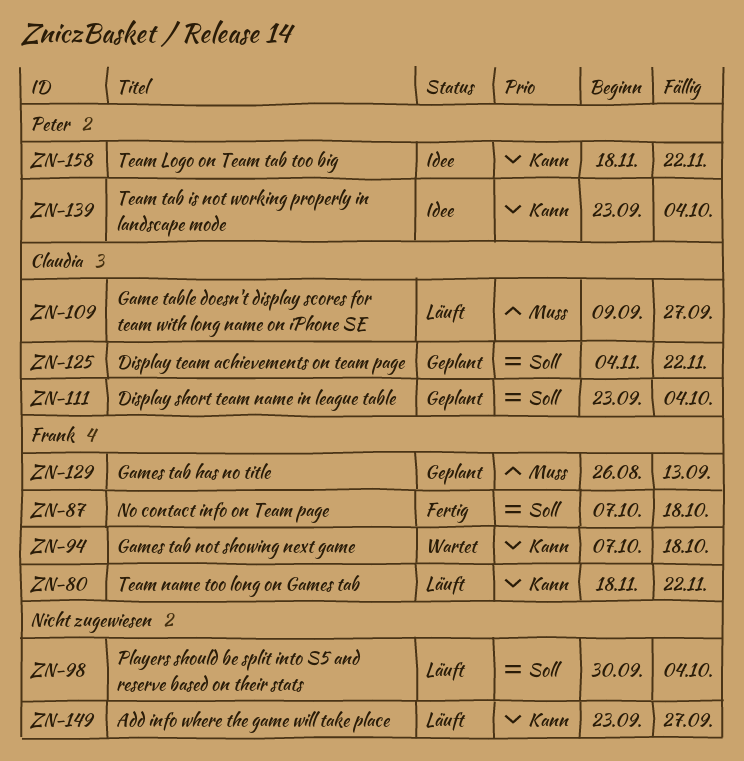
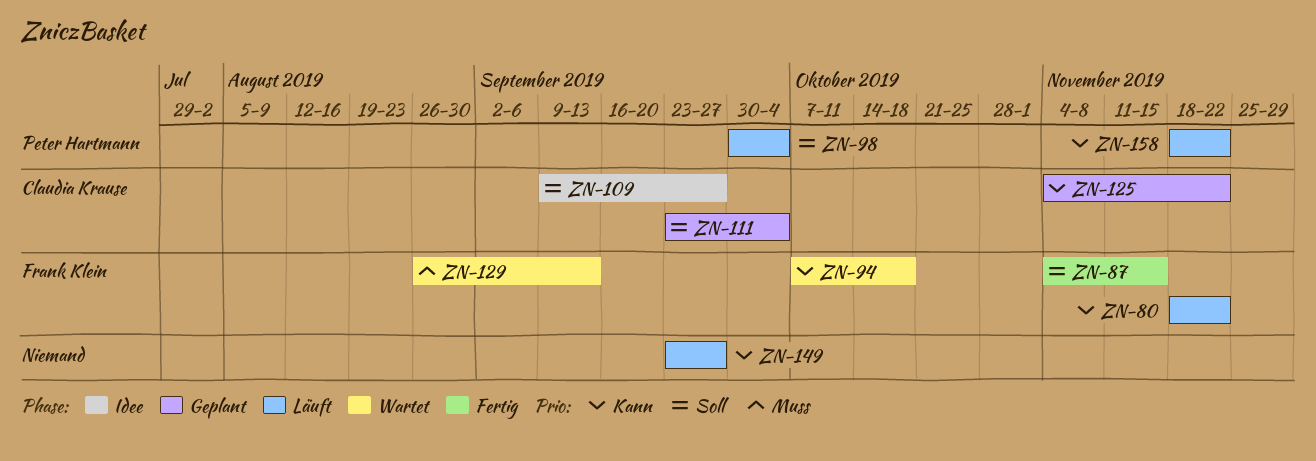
ZN-87, start: Oct 7 -> Nov 4
ZN-87, due: Oct 18 -> Nov 15
ZN-98, owner: none -> Peter Hartmann
ZN-109, status: Läuft -> Idee
ZN-109, priority: Muss -> Soll
ZN-125, priority: Soll -> Kann
ZN-129, status: Geplant -> Wartet
ZN-139: present -> none
ZN-158, status: Idee -> Läuft

